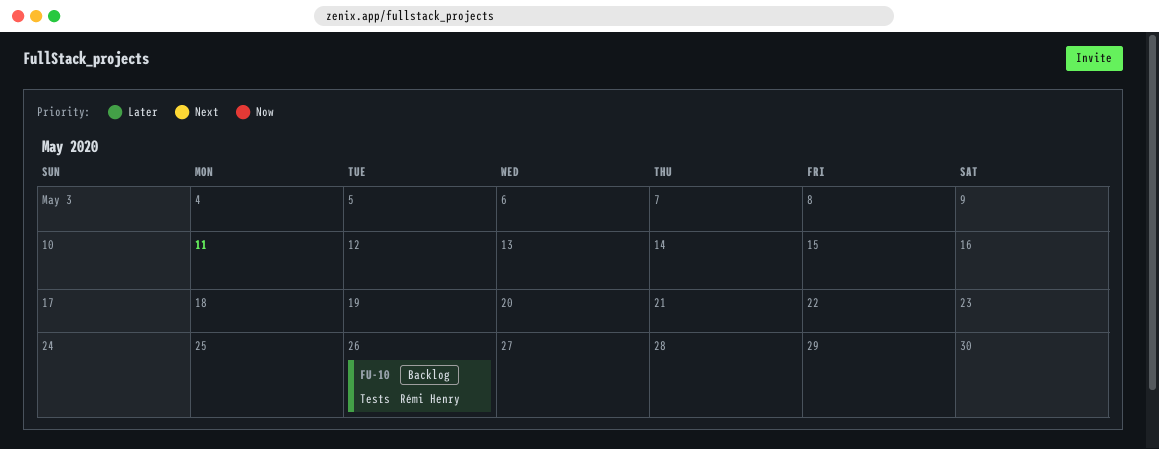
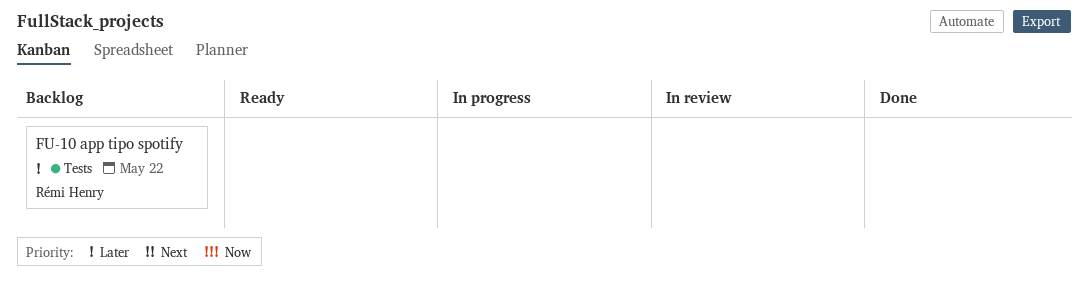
FU-10, due: May 26 -> May 22

